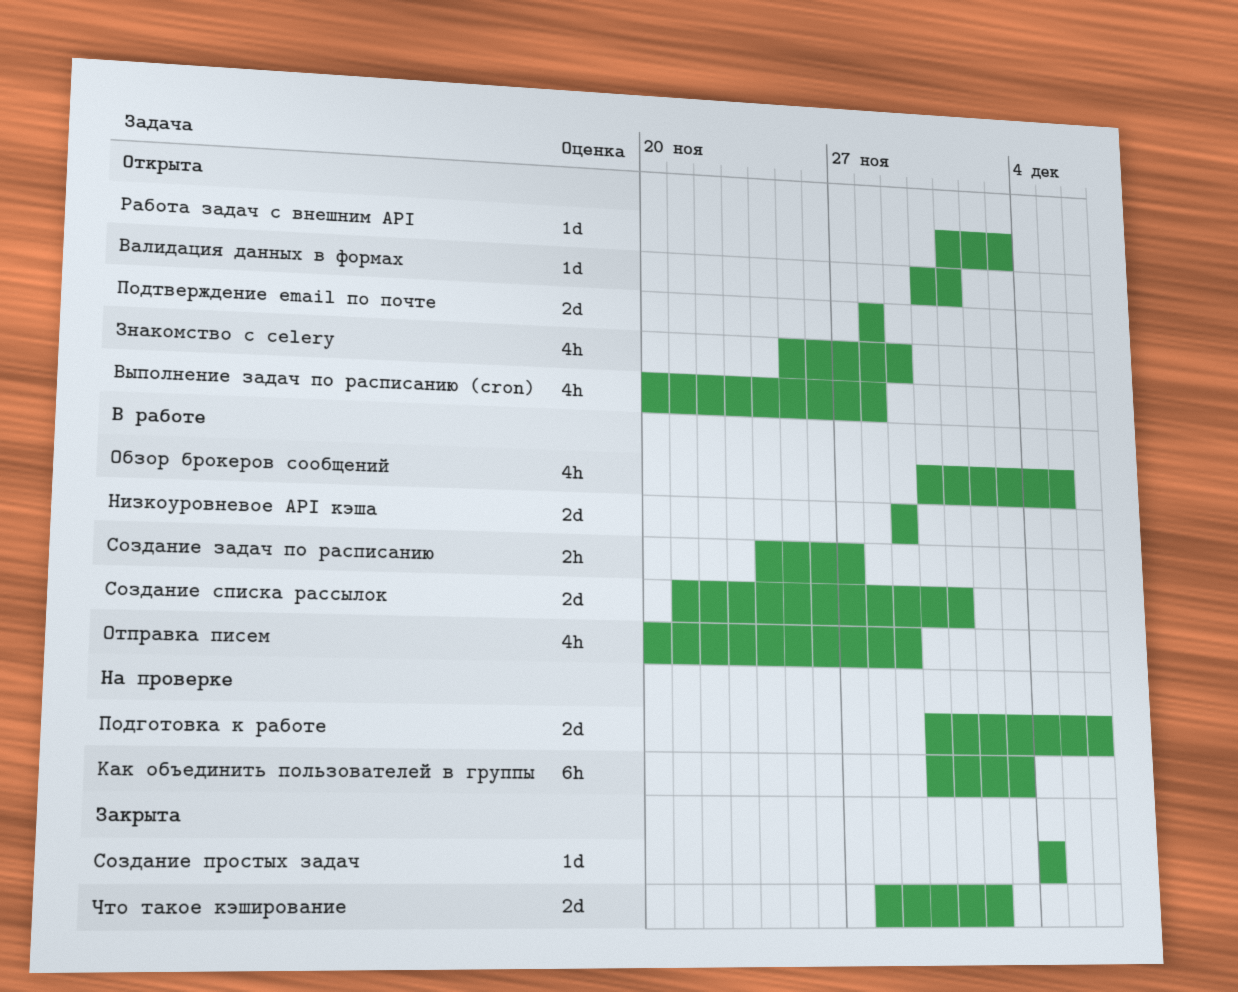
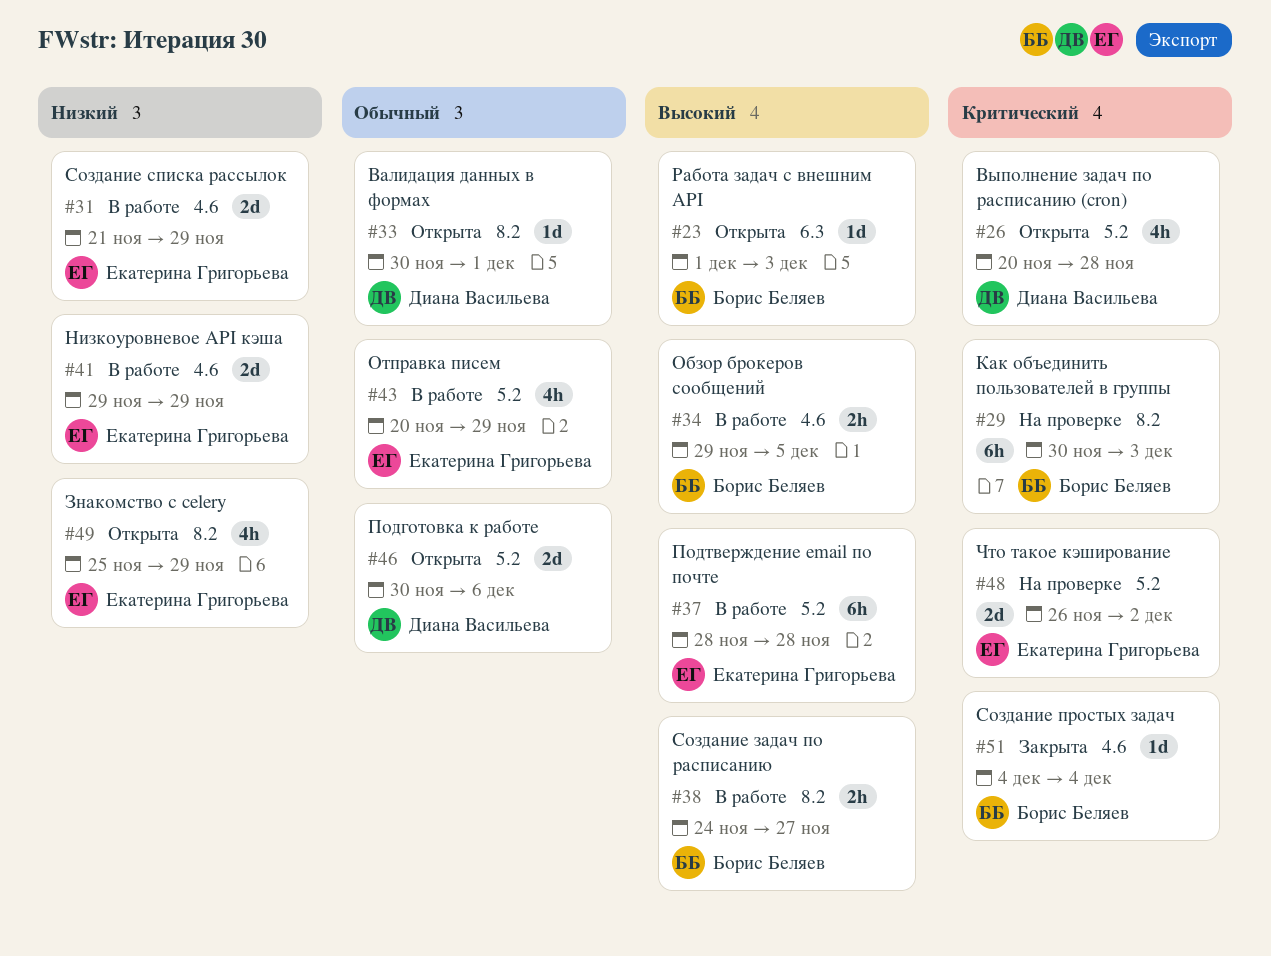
Обзор брокеров сообщений, estimate: 4h -> 2h
Обзор брокеров сообщений, start: Nov 30 -> Nov 29
Подготовка к работе, status: На проверке -> Открыта
Подтверждение email по почте, status: Открыта -> В работе
Подтверждение email по почте, estimate: 2d -> 6h
Создание списка рассылок, due: Dec 1 -> Nov 29
Что такое кэширование, status: Закрыта -> На проверке
Что такое кэширование, start: Nov 28 -> Nov 26

